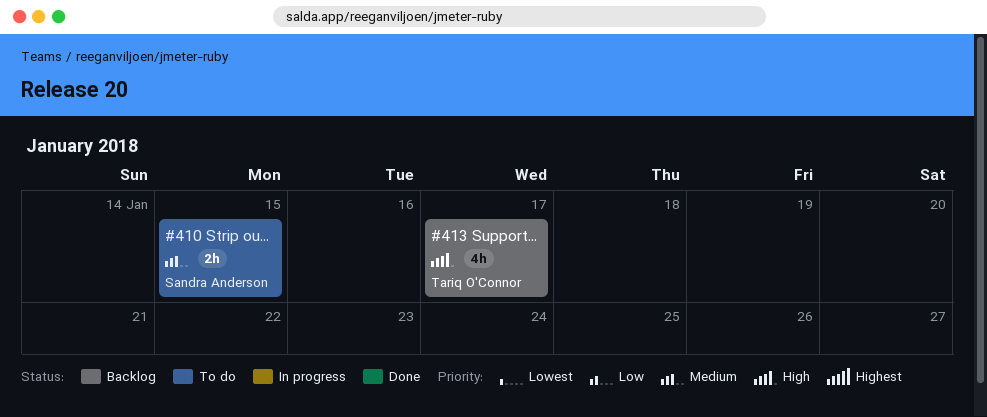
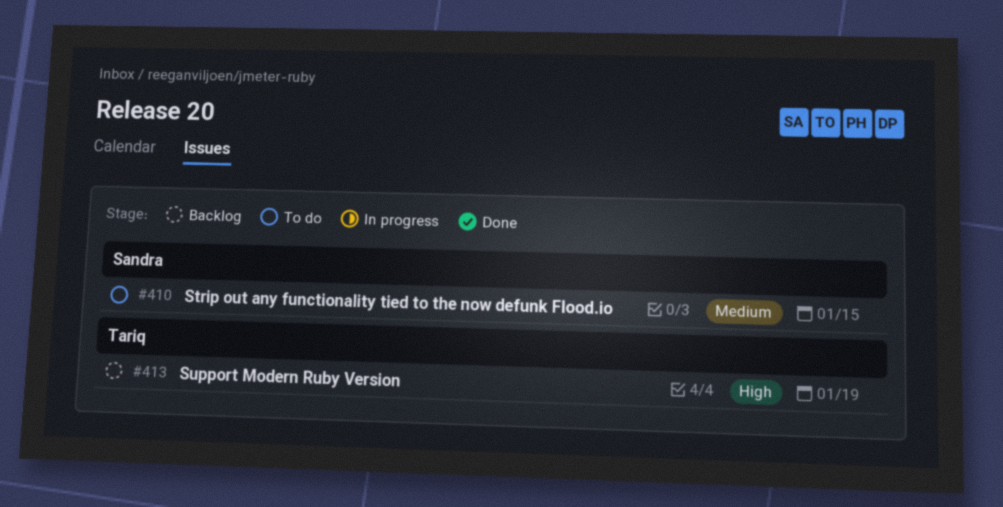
#413, due: Jan 17 -> Jan 19

